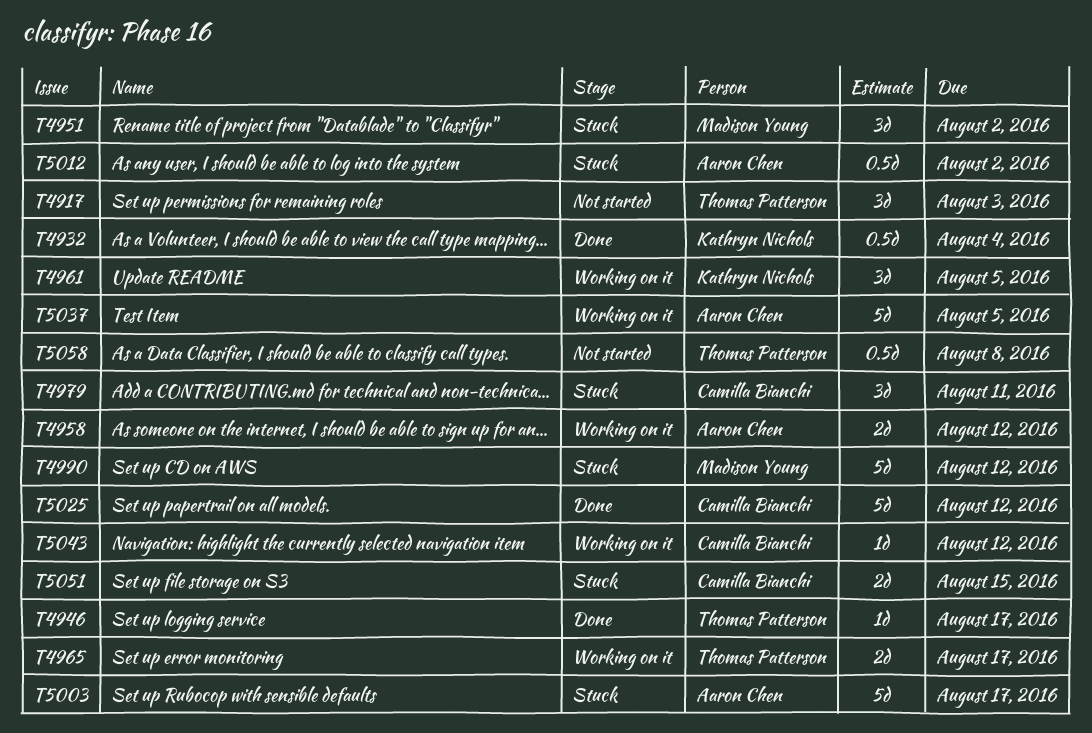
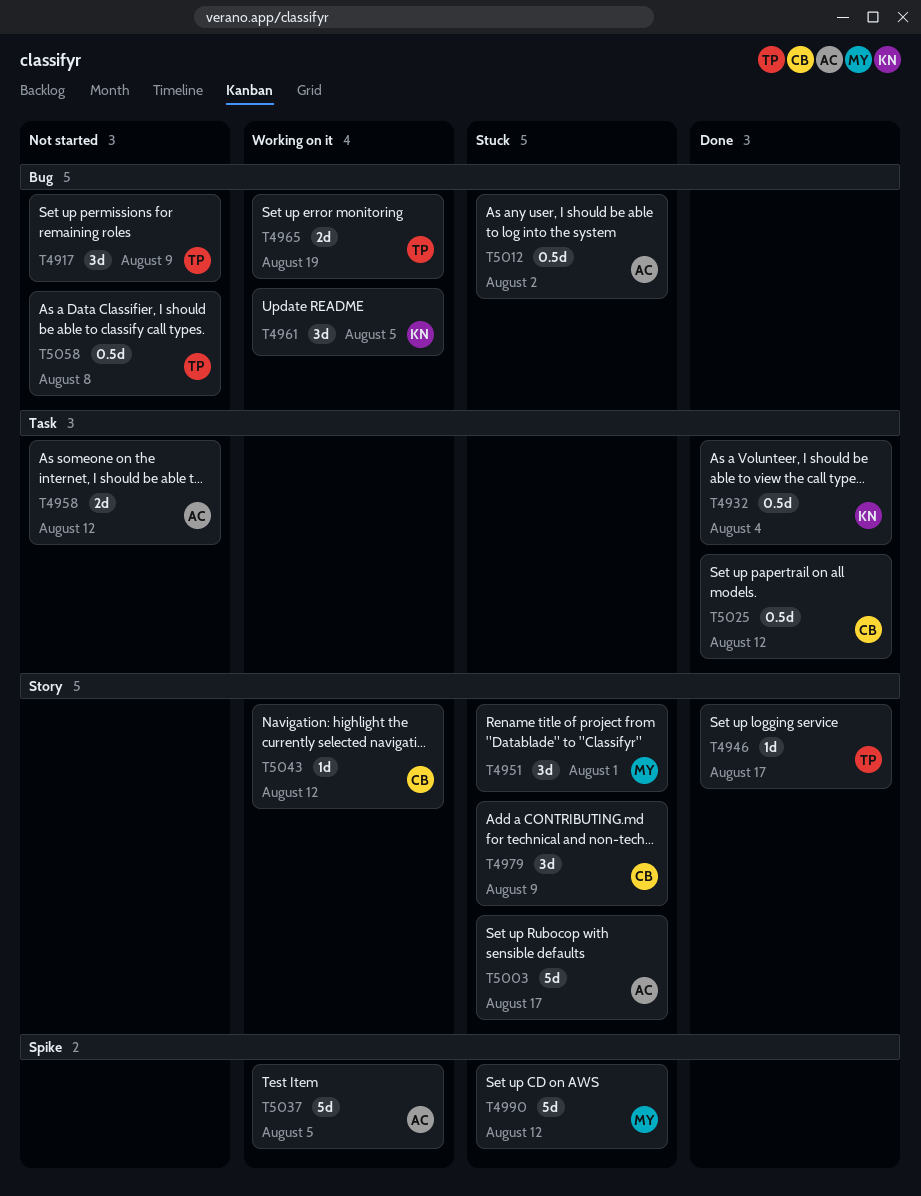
T4917, due: Aug 3 -> Aug 9
T4951, due: Aug 2 -> Aug 1
T4958, status: Working on it -> Not started
T4965, due: Aug 17 -> Aug 19
T4979, due: Aug 11 -> Aug 9
T5025, estimate: 5d -> 0.5d
T5051: present -> none

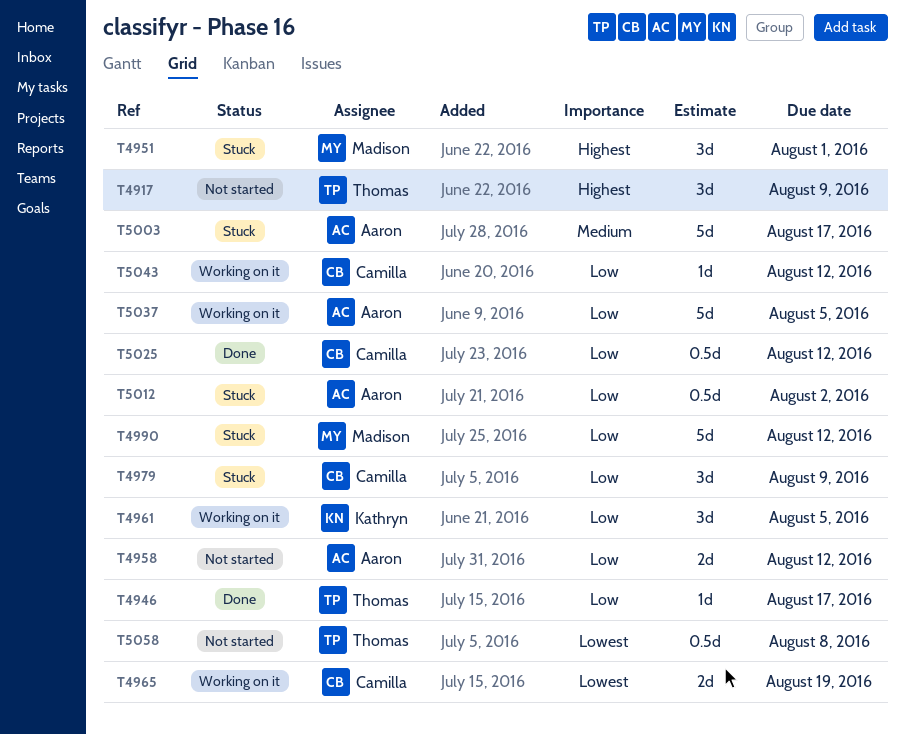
T4932: present -> none
T4965, owner: Thomas -> Camilla

